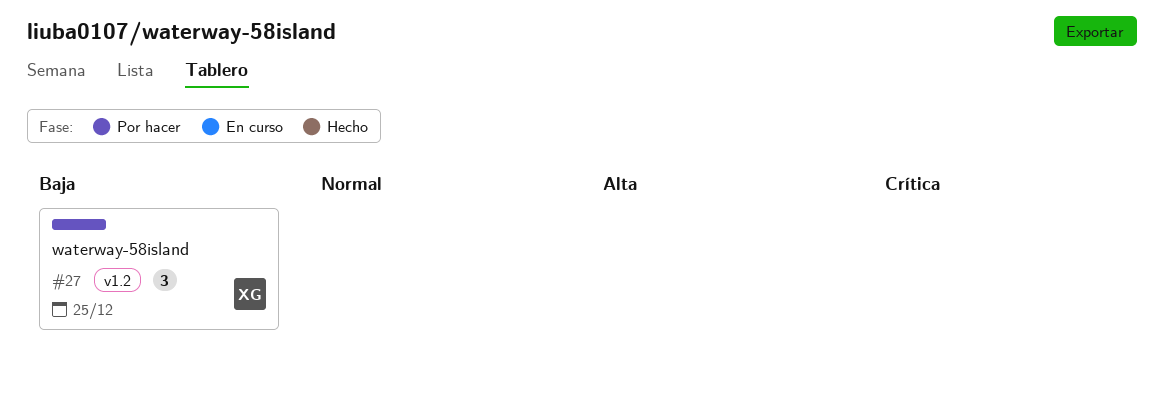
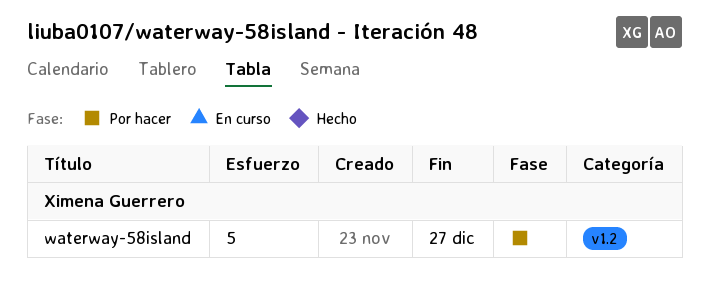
waterway-58island, estimate: 3 -> 5
waterway-58island, due: Dec 25 -> Dec 27

